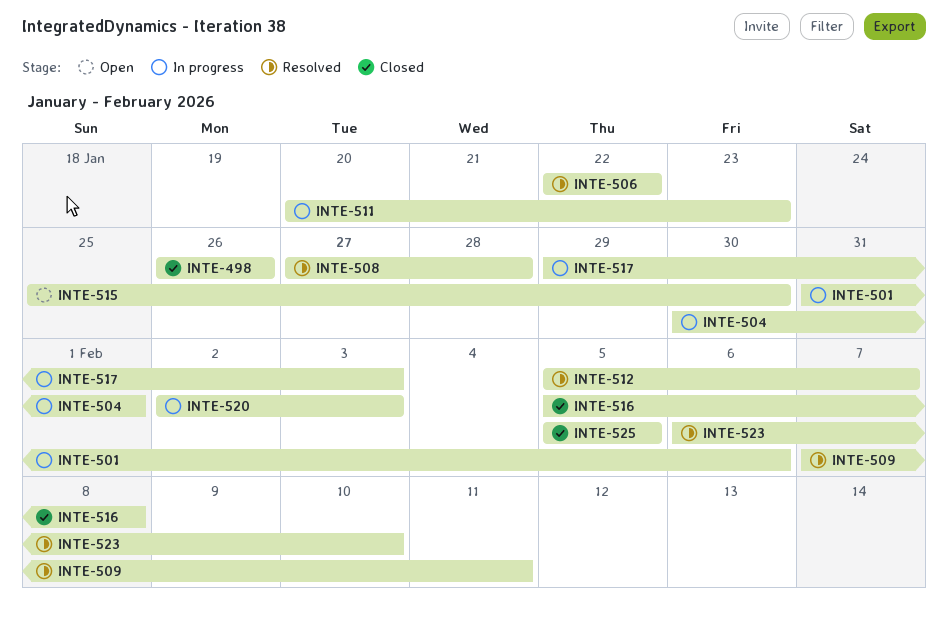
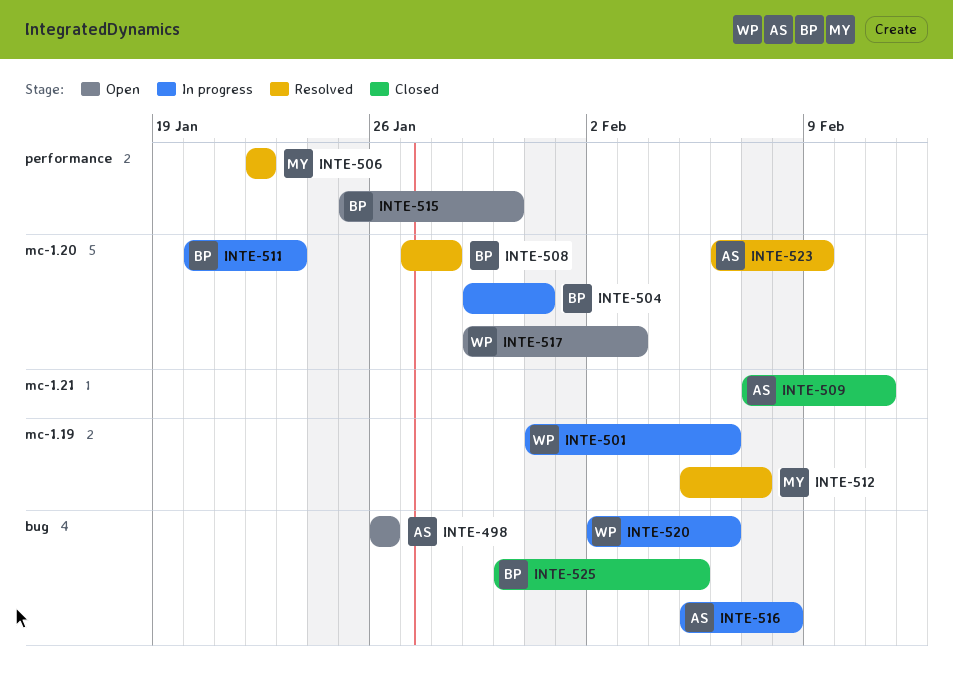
INTE-498, status: Closed -> Open
INTE-504, start: Jan 30 -> Jan 29
INTE-504, due: Feb 1 -> Jan 31
INTE-509, status: Resolved -> Closed
INTE-516, status: Closed -> In progress
INTE-517, status: In progress -> Open
INTE-520, due: Feb 3 -> Feb 6
INTE-523, due: Feb 10 -> Feb 9
INTE-525, start: Feb 5 -> Jan 30

